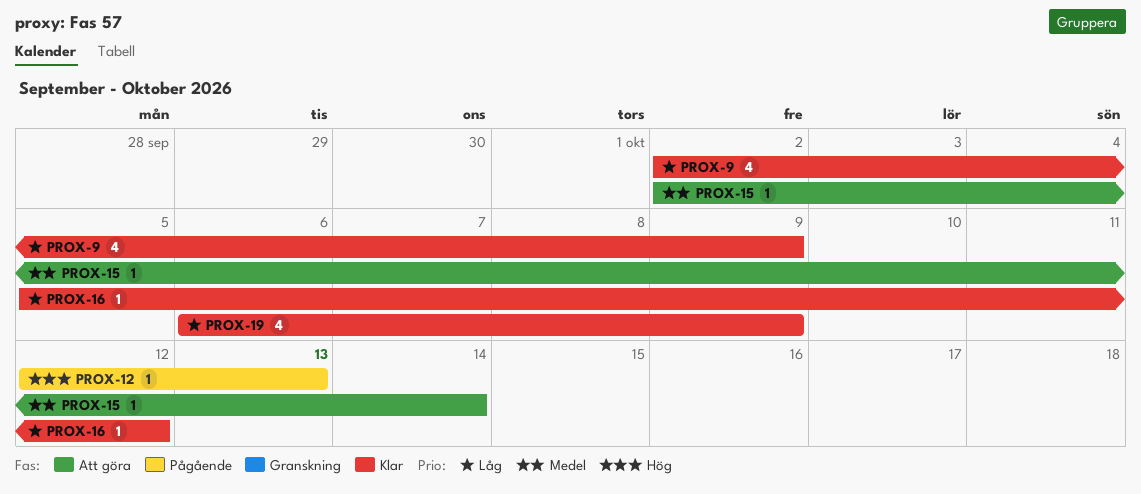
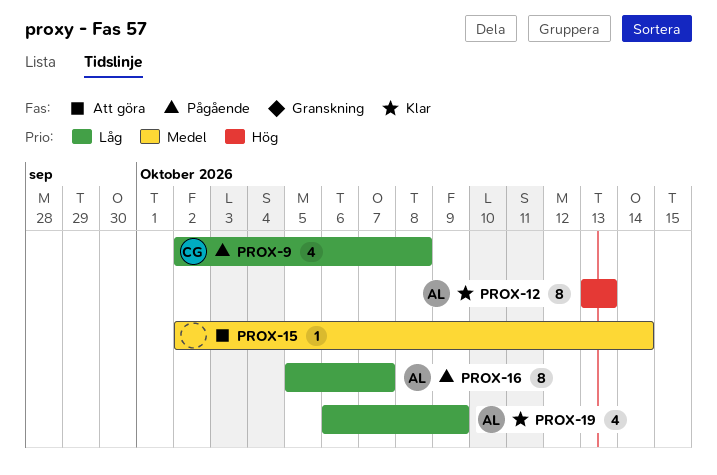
PROX-9, status: Klar -> Pågående
PROX-9, due: Oct 9 -> Oct 8
PROX-12, status: Pågående -> Klar
PROX-12, estimate: 1 -> 8
PROX-12, start: Oct 12 -> Oct 13
PROX-16, status: Klar -> Pågående
PROX-16, estimate: 1 -> 8
PROX-16, due: Oct 12 -> Oct 7

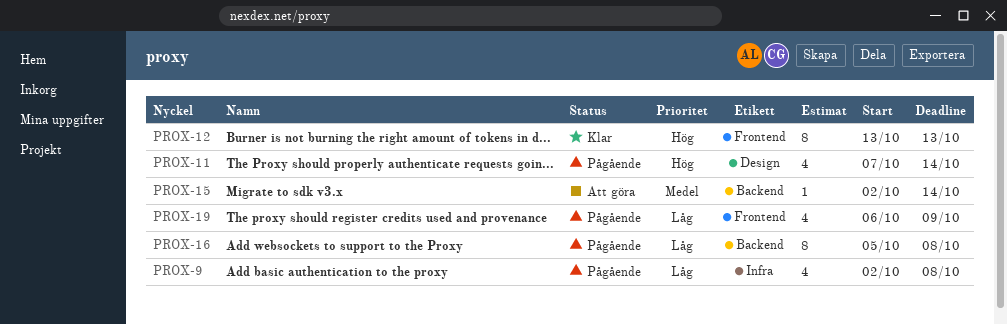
PROX-11: none -> present
PROX-16, due: Oct 7 -> Oct 8
PROX-19, status: Klar -> Pågående

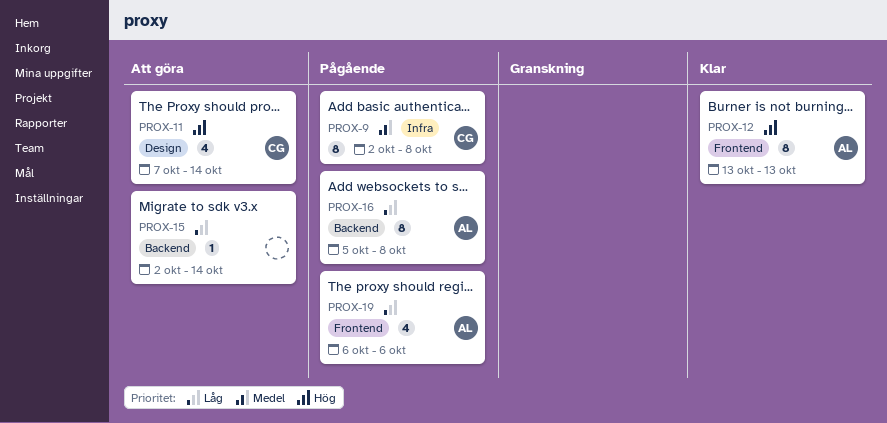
PROX-9, priority: Låg -> Medel
PROX-9, estimate: 4 -> 8
PROX-11, status: Pågående -> Att göra
PROX-15, priority: Medel -> Låg
PROX-19, due: Oct 9 -> Oct 6

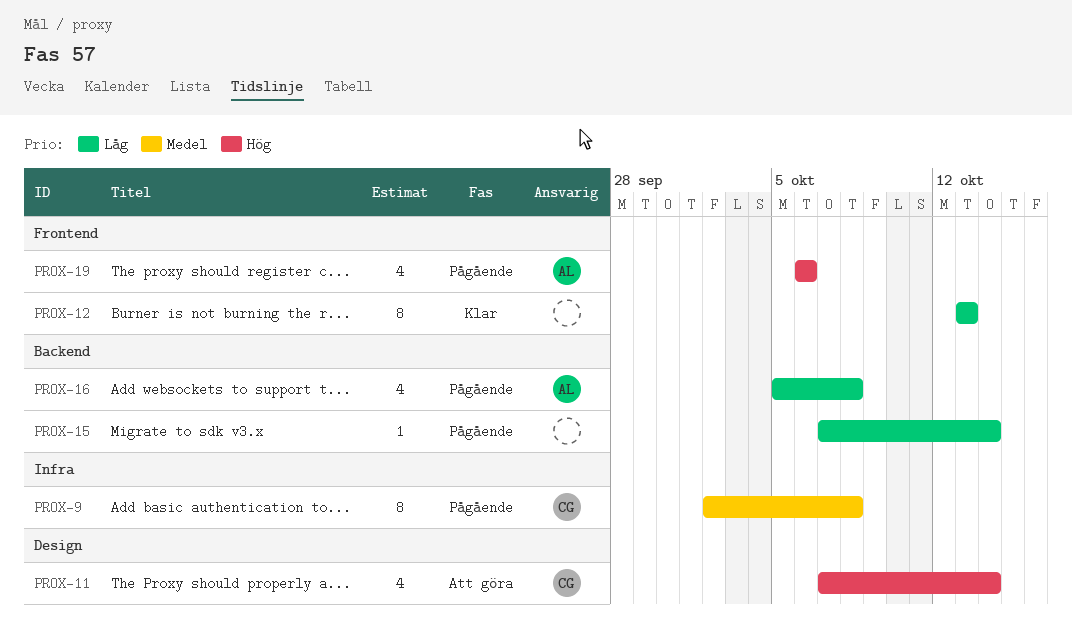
PROX-12, owner: AL -> none
PROX-12, priority: Hög -> Låg
PROX-15, status: Att göra -> Pågående
PROX-15, start: Oct 2 -> Oct 7
PROX-16, estimate: 8 -> 4
PROX-19, priority: Låg -> Hög

